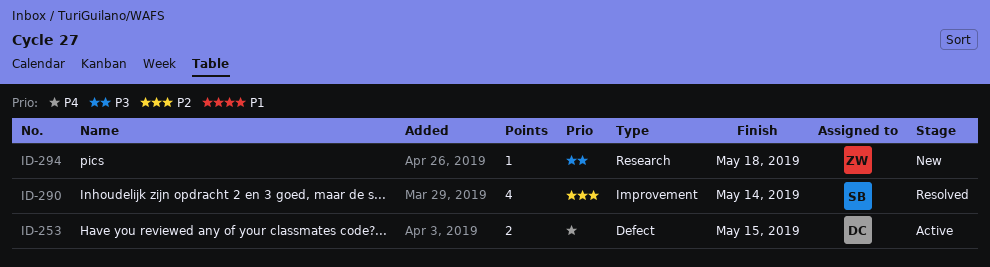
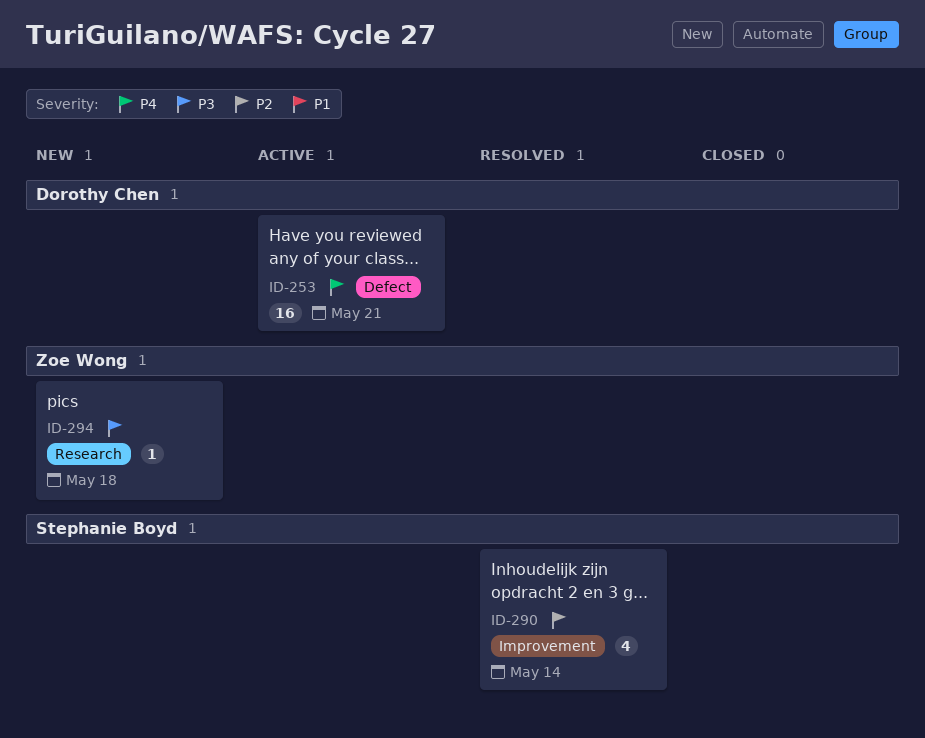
ID-253, estimate: 2 -> 16
ID-253, due: May 15 -> May 21

